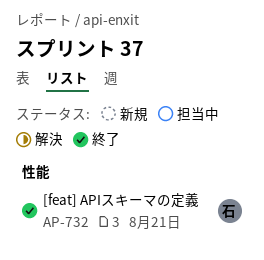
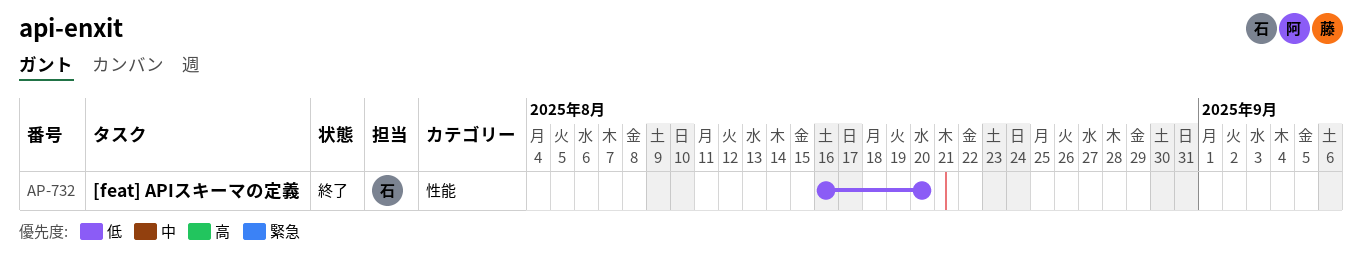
AP-732, due: Aug 21 -> Aug 20

